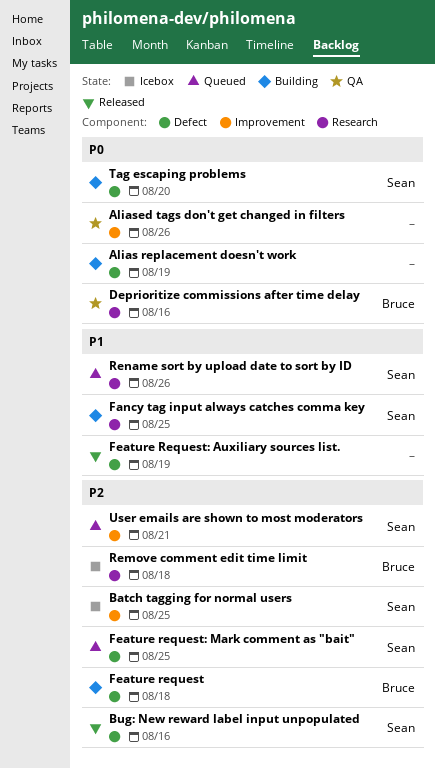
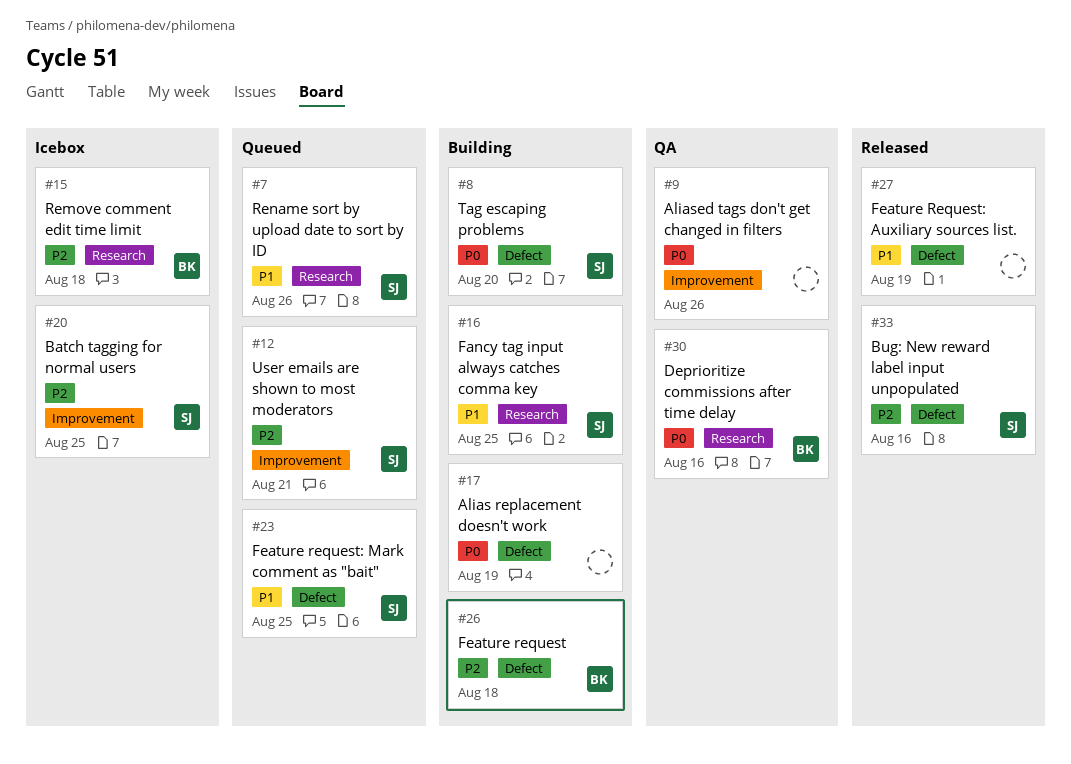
Feature request: Mark comment as "bait", priority: P2 -> P1

